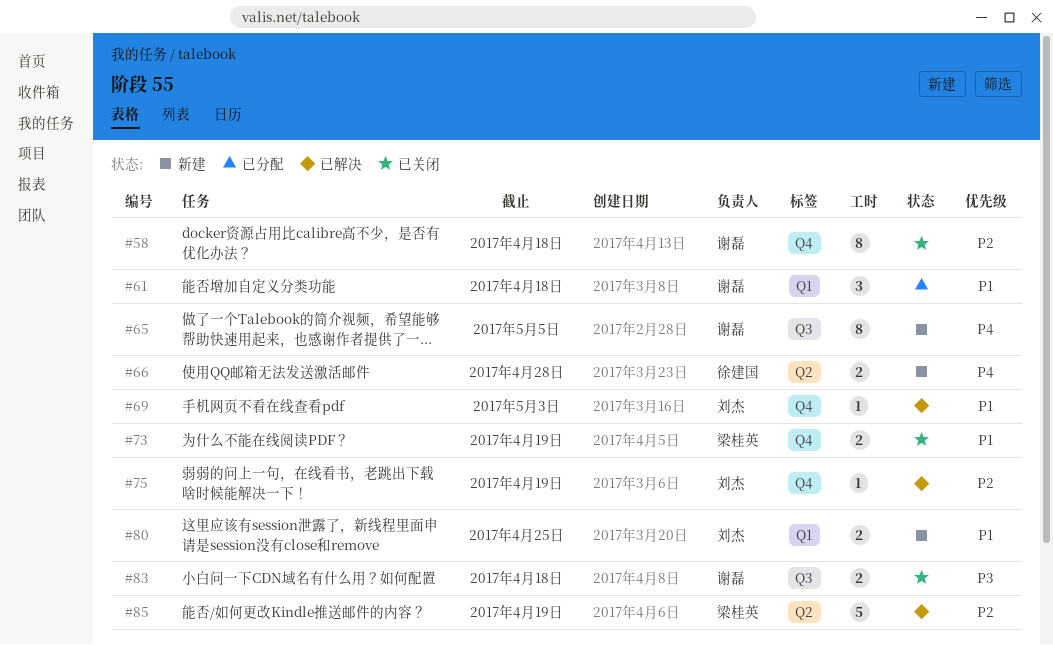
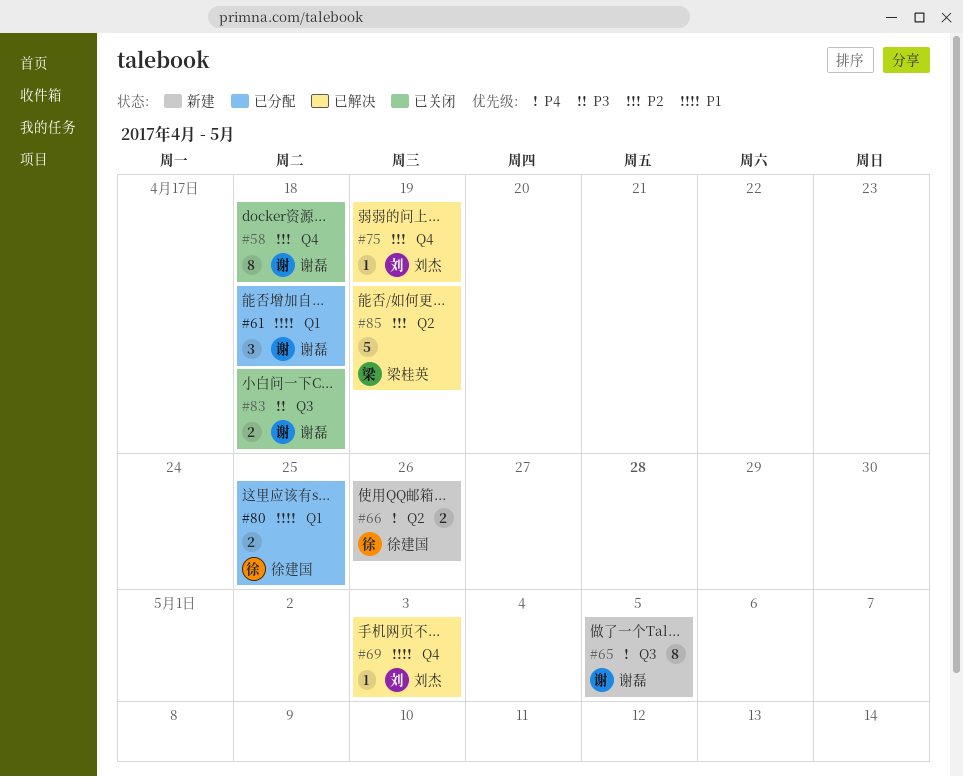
#66, due: Apr 28 -> Apr 26
#73: present -> none
#80, status: 新建 -> 已分配
#80, owner: 刘杰 -> 徐建国

